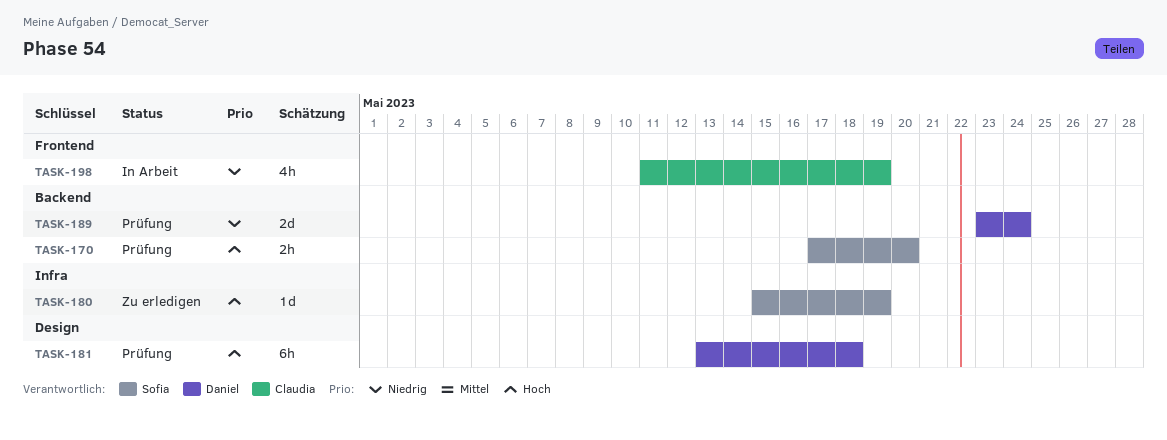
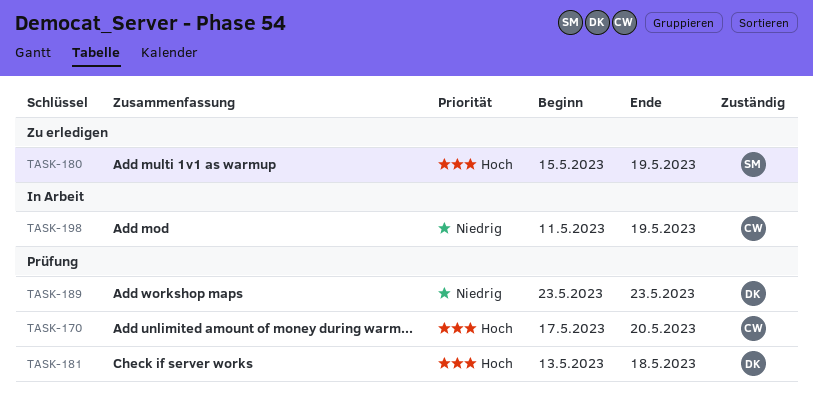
TASK-170, owner: Sofia -> Claudia
TASK-189, due: May 24 -> May 23

